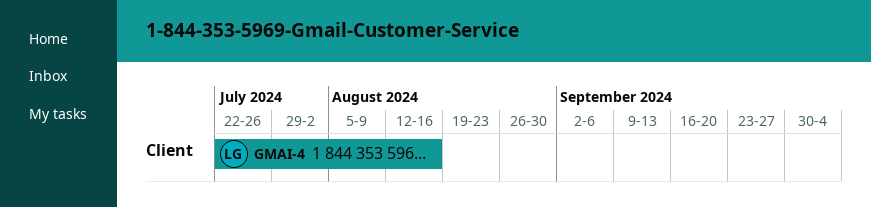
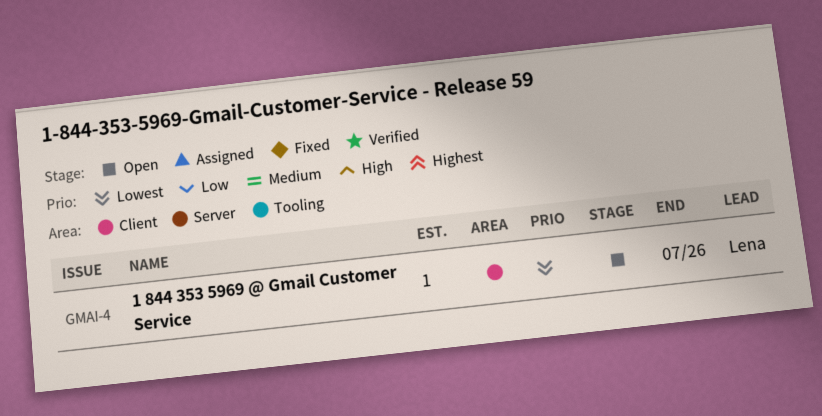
GMAI-4, due: Aug 16 -> Jul 26

